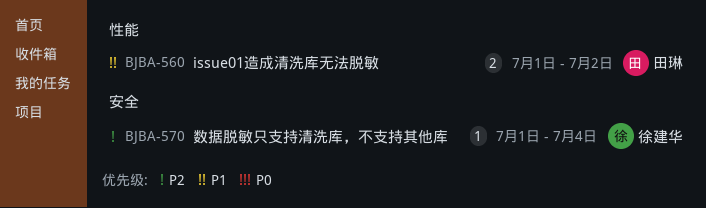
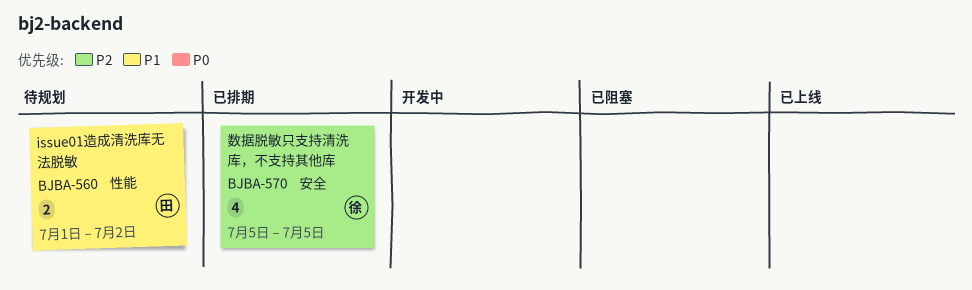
BJBA-570, estimate: 1 -> 4
BJBA-570, start: Jul 1 -> Jul 5
BJBA-570, due: Jul 4 -> Jul 5

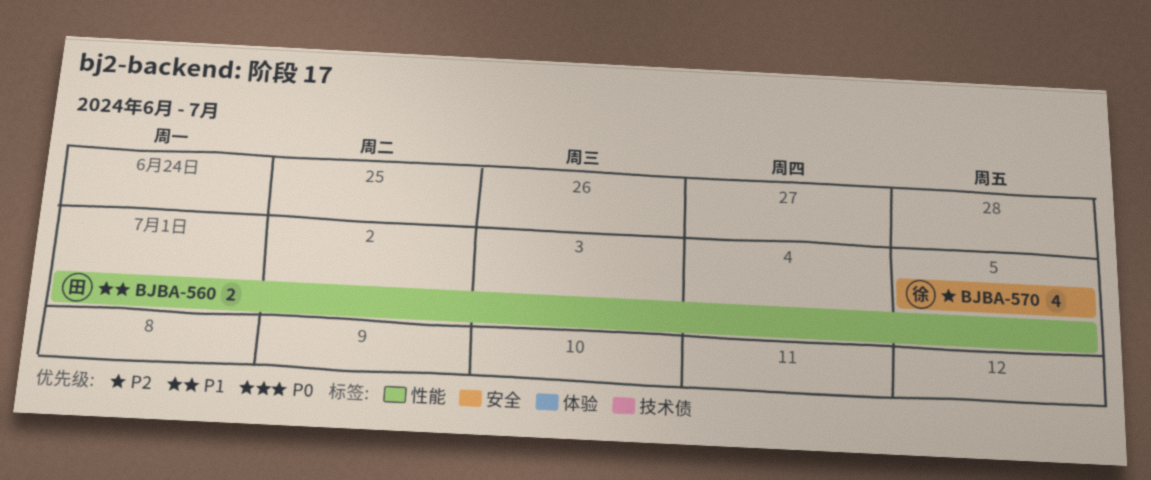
BJBA-560, due: Jul 2 -> Jul 5

